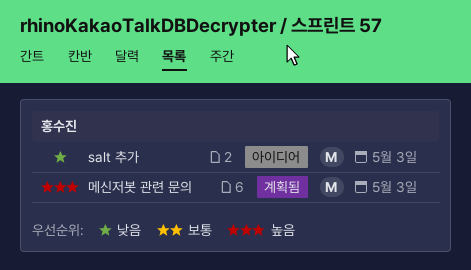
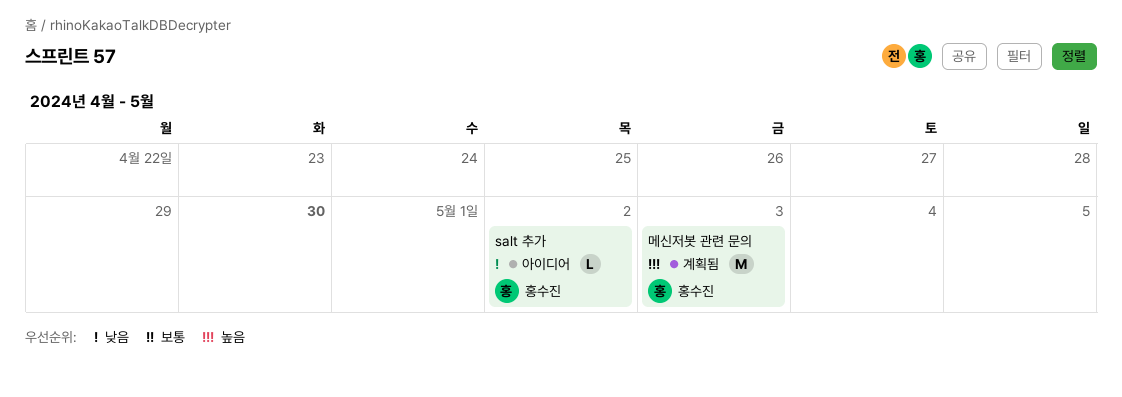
salt 추가, estimate: M -> L
salt 추가, due: May 3 -> May 2

